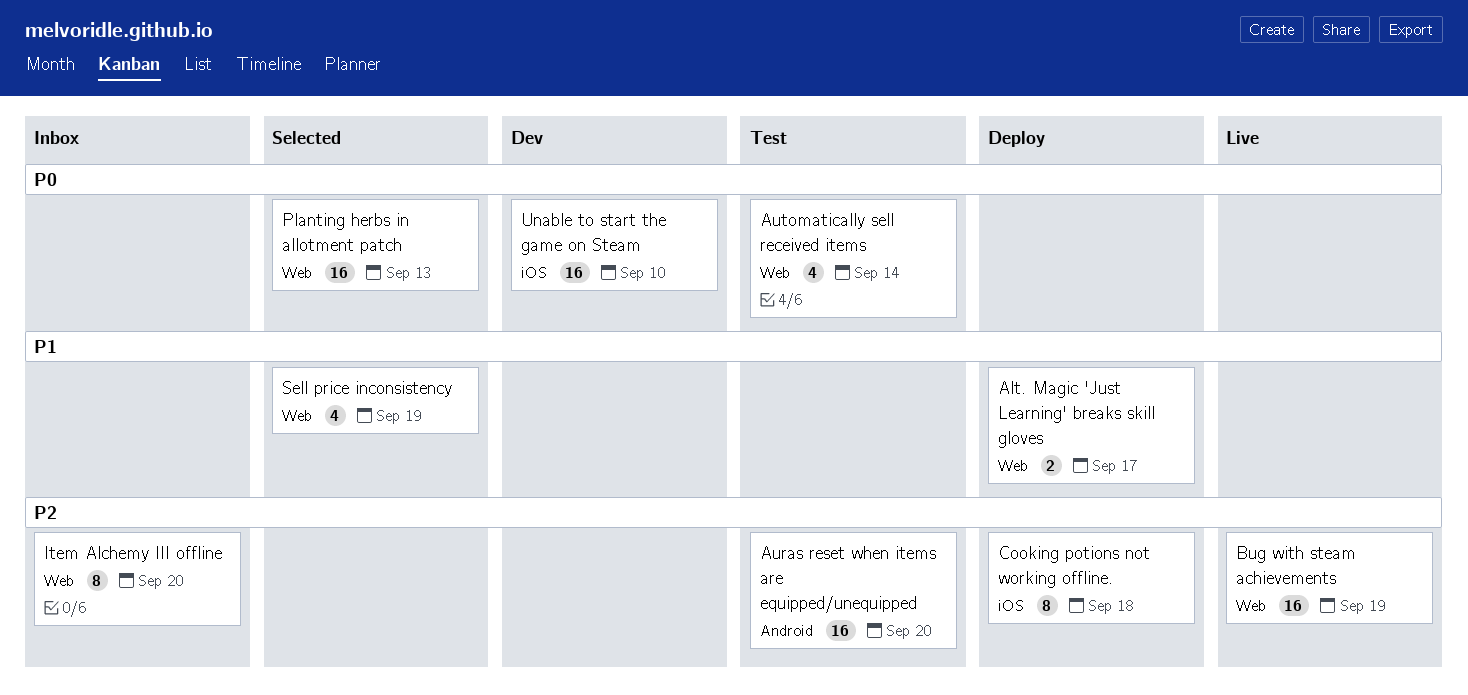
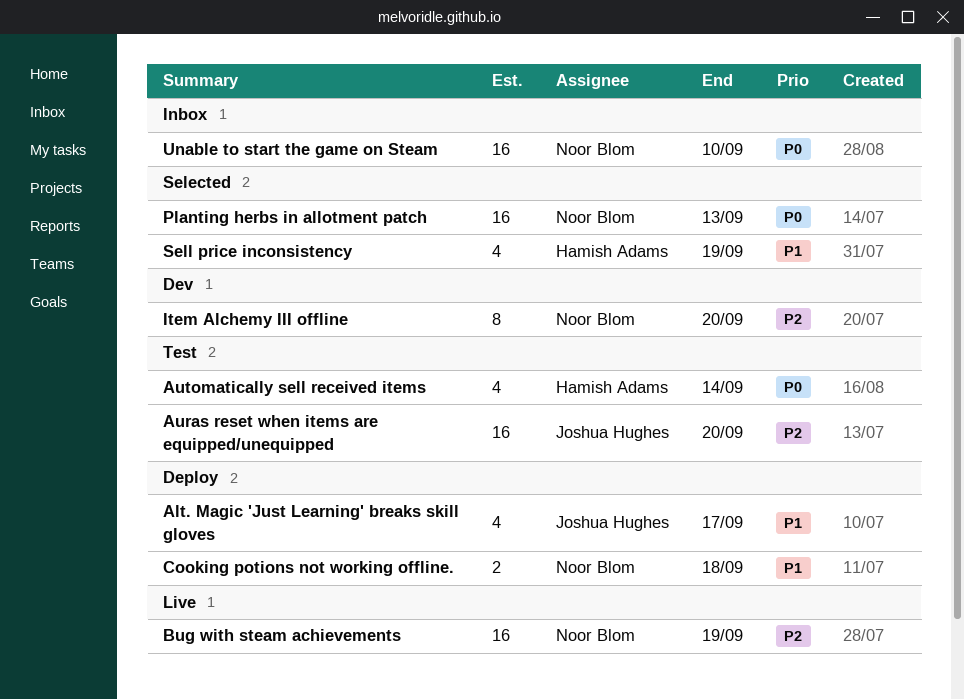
Alt. Magic 'Just Learning' breaks skill gloves, estimate: 2 -> 4
Cooking potions not working offline., priority: P2 -> P1
Cooking potions not working offline., estimate: 8 -> 2
Item Alchemy III offline, status: Inbox -> Dev
Unable to start the game on Steam, status: Dev -> Inbox

